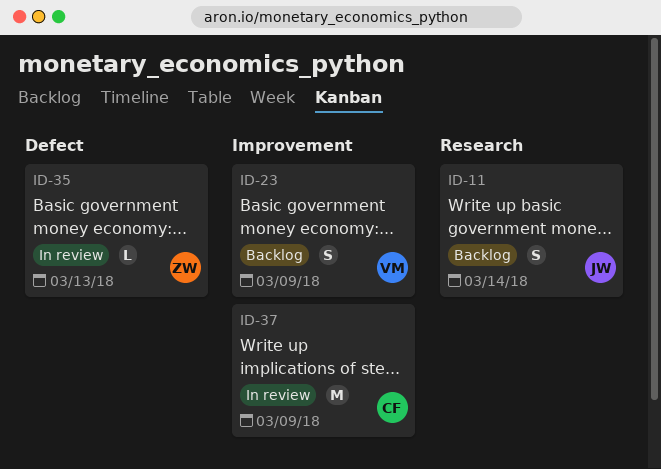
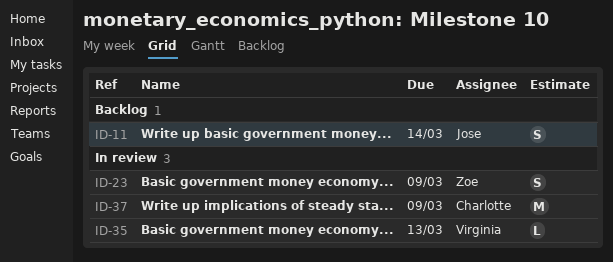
ID-23, status: Backlog -> In review
ID-23, owner: Virginia -> Zoe
ID-35, owner: Zoe -> Virginia

